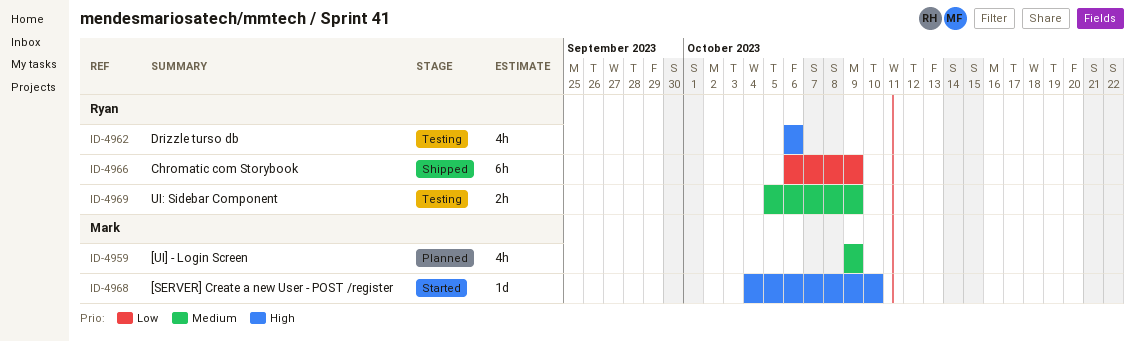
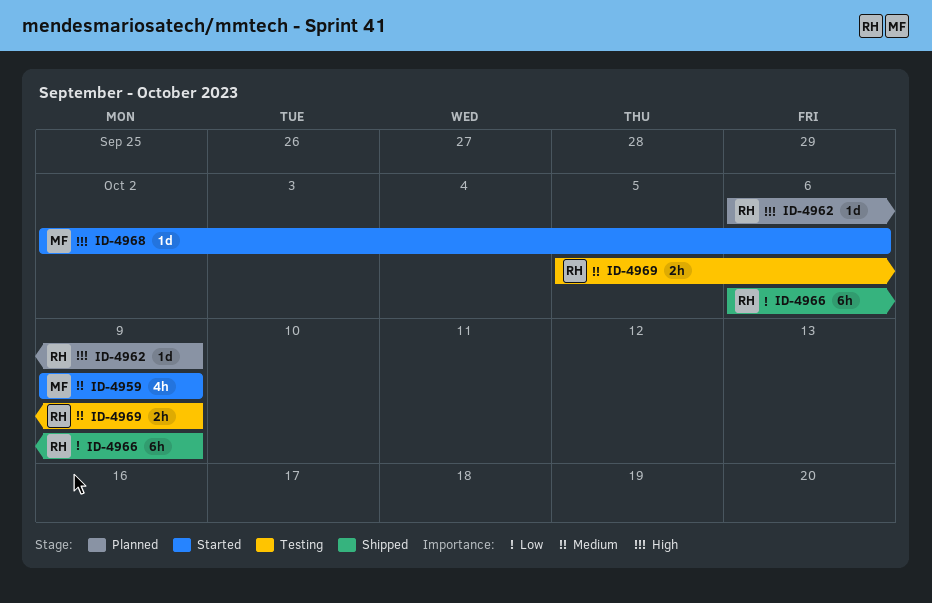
ID-4959, status: Planned -> Started
ID-4962, status: Testing -> Planned
ID-4962, estimate: 4h -> 1d
ID-4962, due: Oct 6 -> Oct 9
ID-4968, start: Oct 4 -> Oct 2
ID-4968, due: Oct 10 -> Oct 6

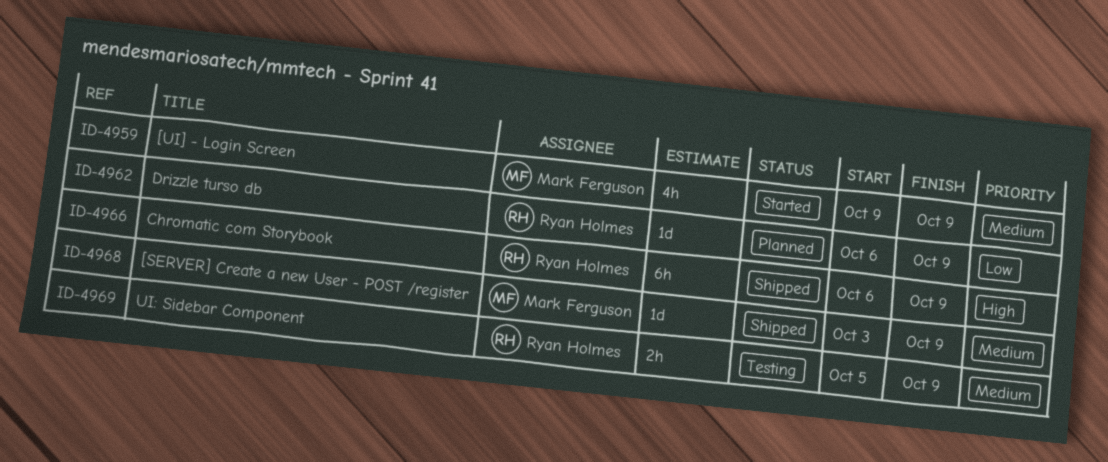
ID-4962, priority: High -> Low
ID-4966, priority: Low -> High
ID-4968, status: Started -> Shipped
ID-4968, priority: High -> Medium
ID-4968, start: Oct 2 -> Oct 3
ID-4968, due: Oct 6 -> Oct 9

